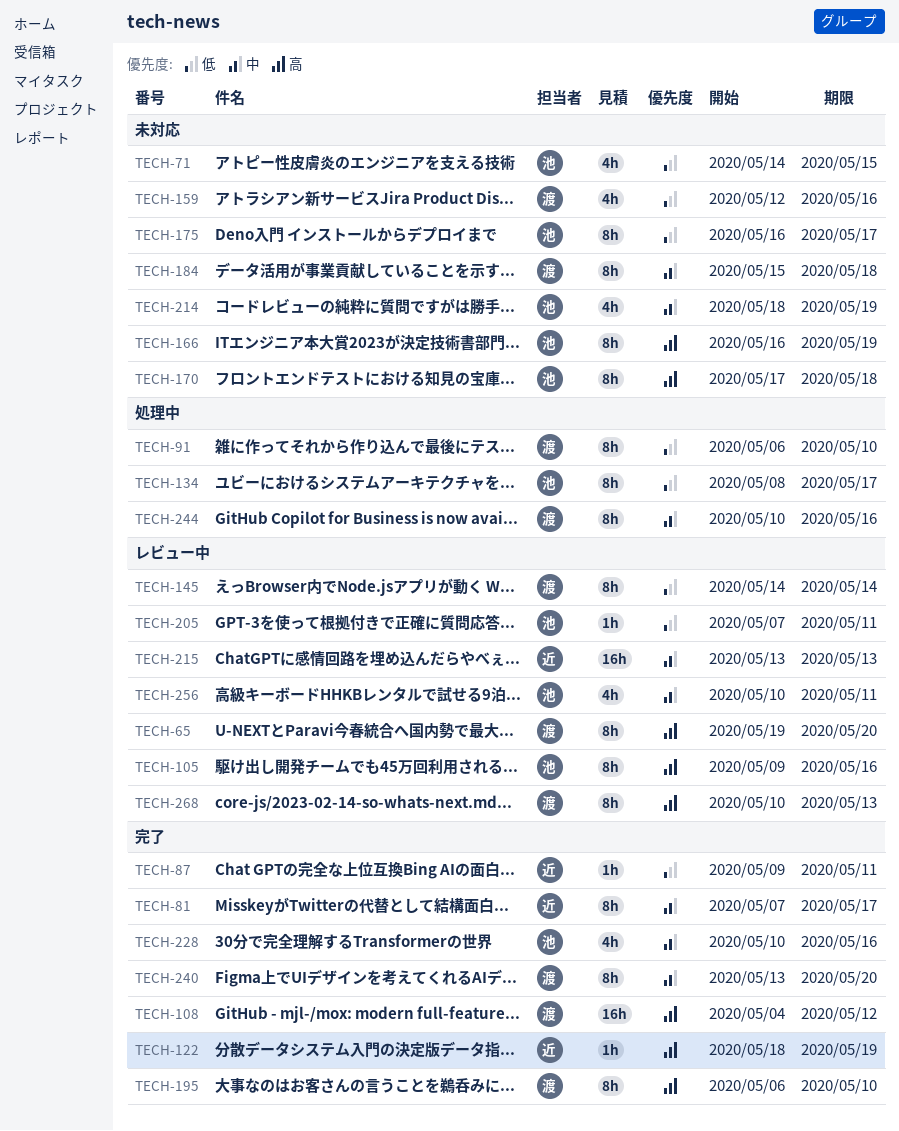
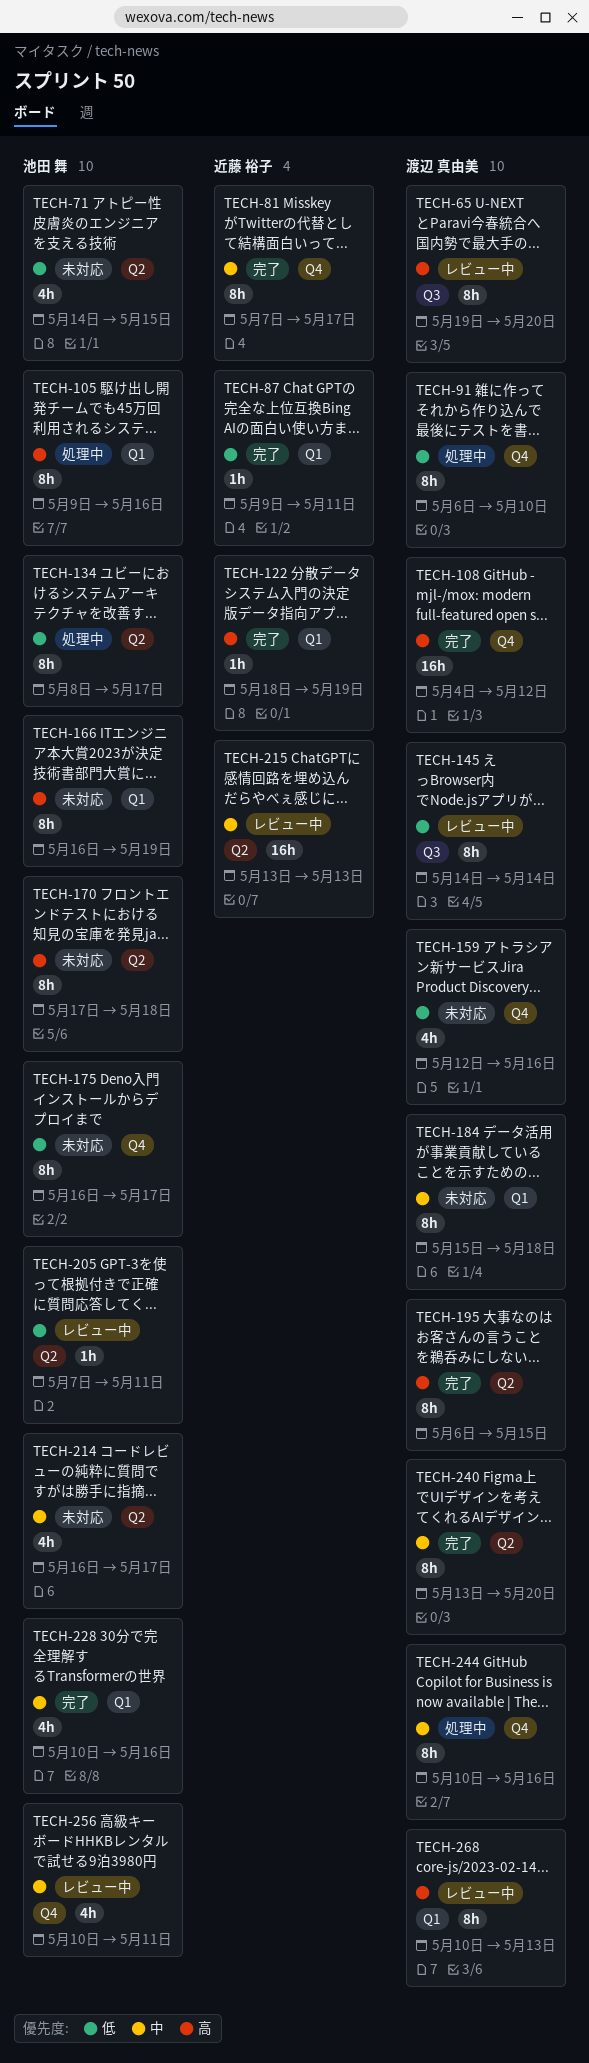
TECH-105, status: レビュー中 -> 処理中
TECH-195, due: May 10 -> May 15
TECH-214, start: May 18 -> May 16
TECH-214, due: May 19 -> May 17

